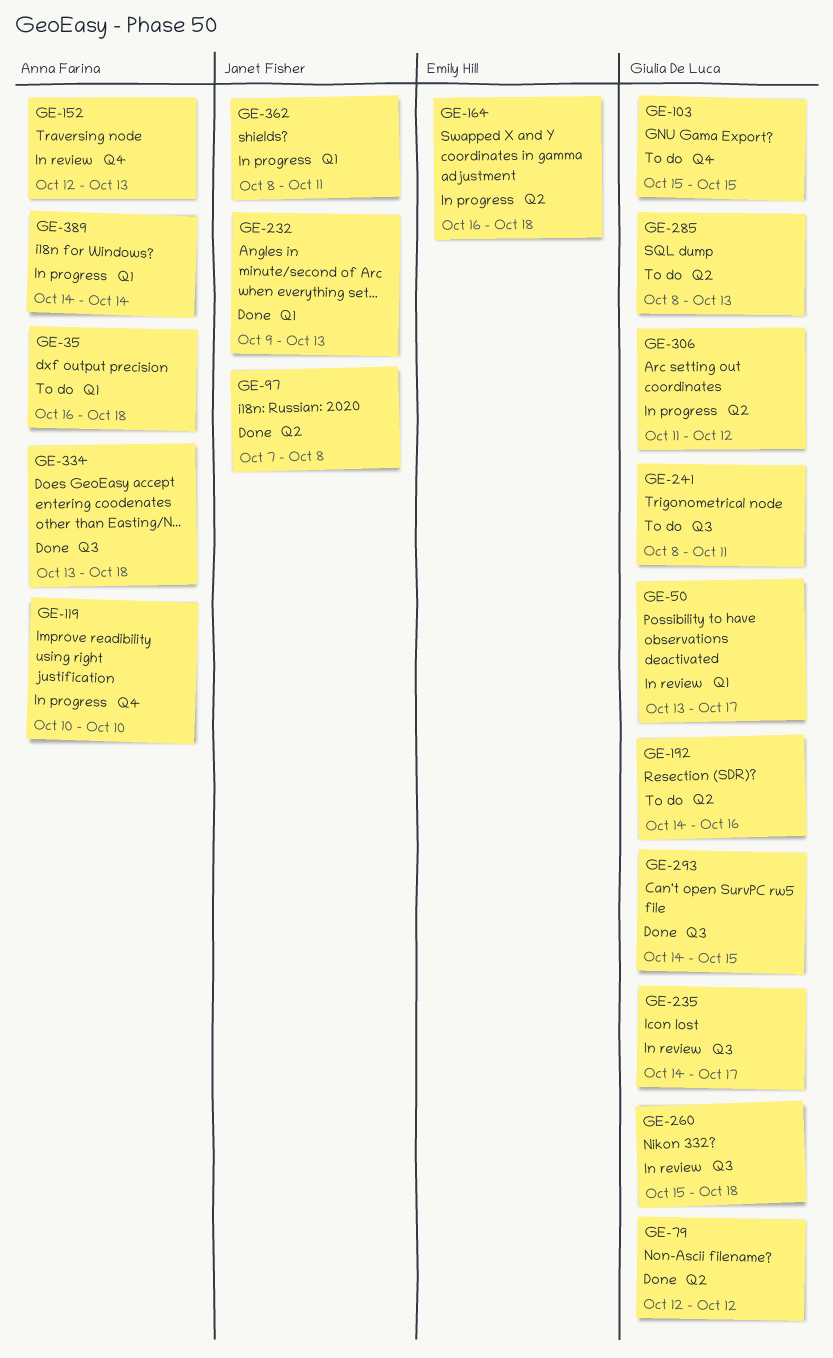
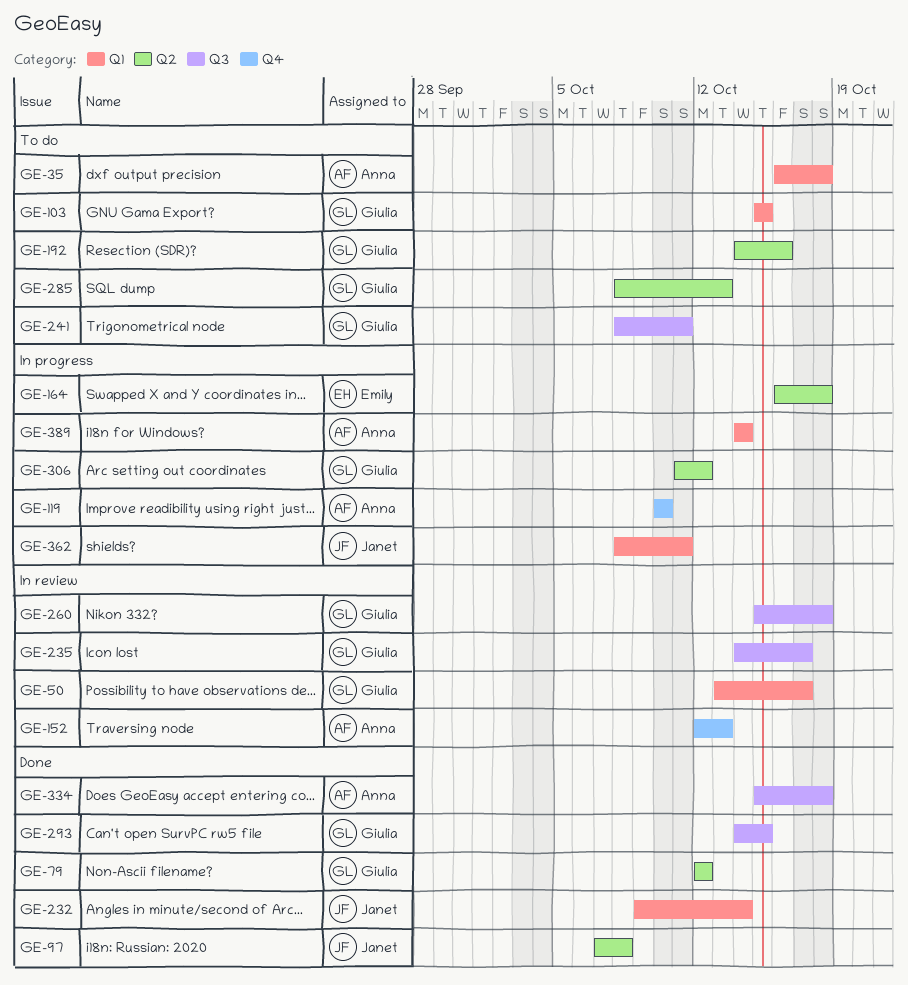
GE-103, label: Q4 -> Q1
GE-232, due: Oct 13 -> Oct 14
GE-334, start: Oct 13 -> Oct 15

